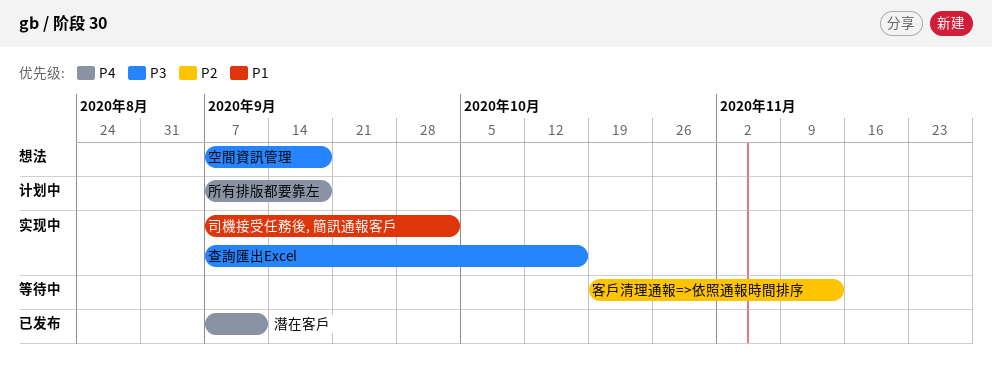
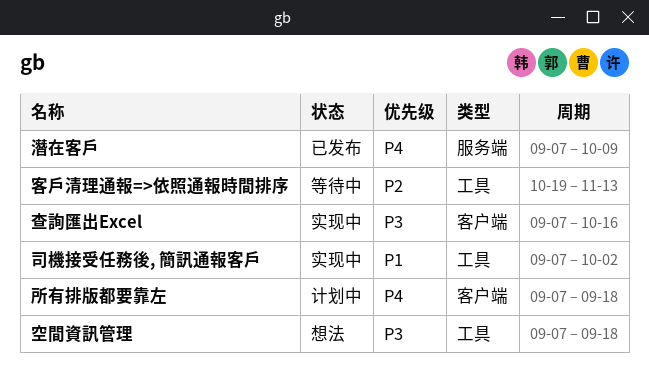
潛在客戶, due: Sep 11 -> Oct 9

